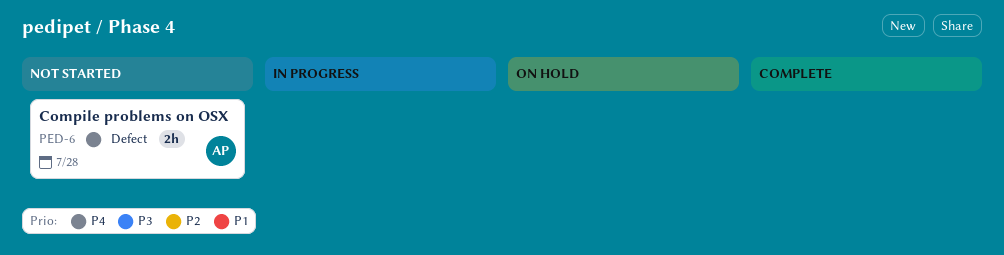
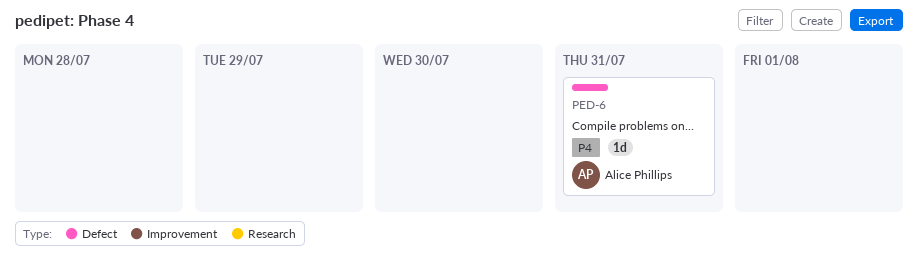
PED-6, estimate: 2h -> 1d
PED-6, due: Jul 28 -> Jul 31

